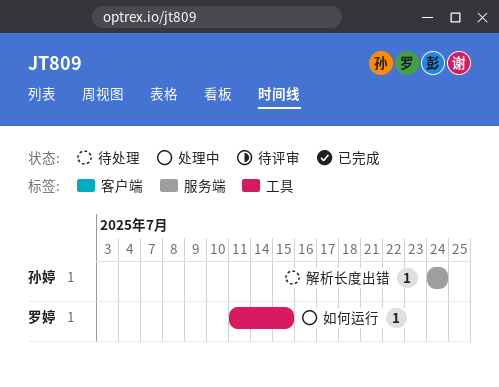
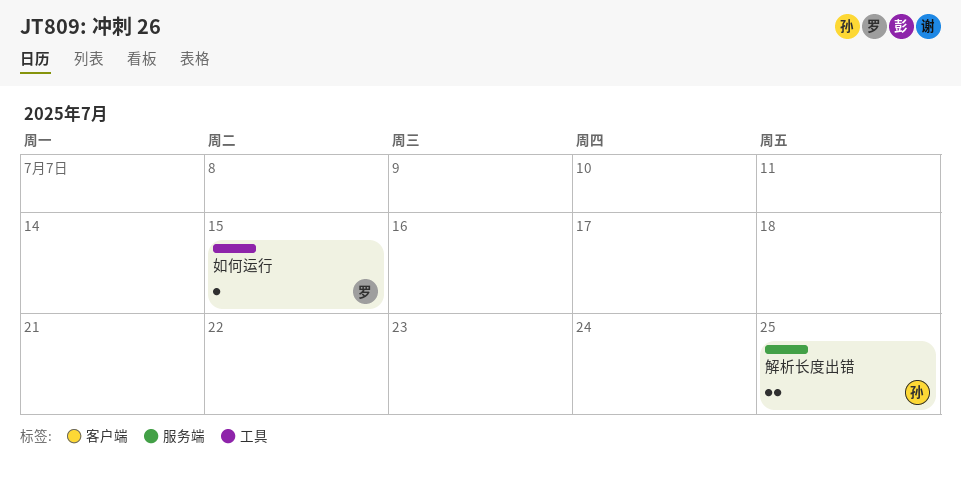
解析长度出错, estimate: 1 -> 2
解析长度出错, due: Jul 24 -> Jul 25

